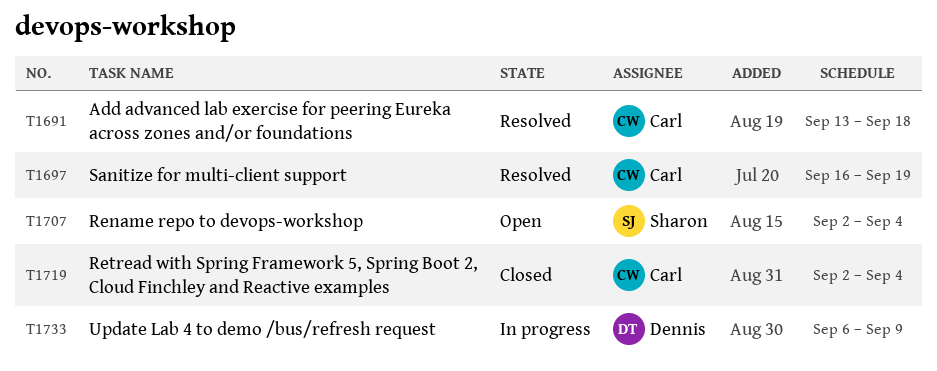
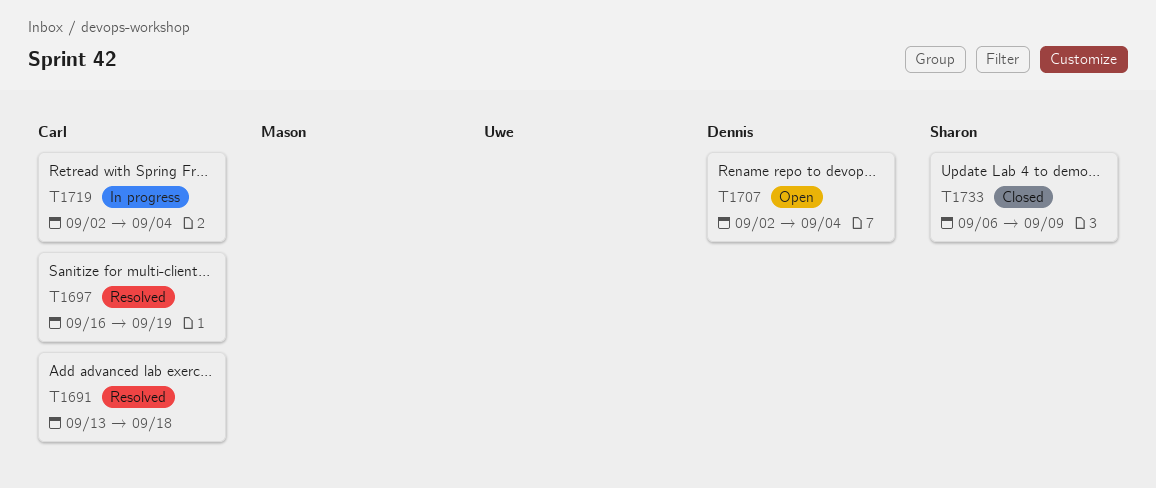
T1707, owner: Sharon -> Dennis
T1719, status: Closed -> In progress
T1733, status: In progress -> Closed
T1733, owner: Dennis -> Sharon

